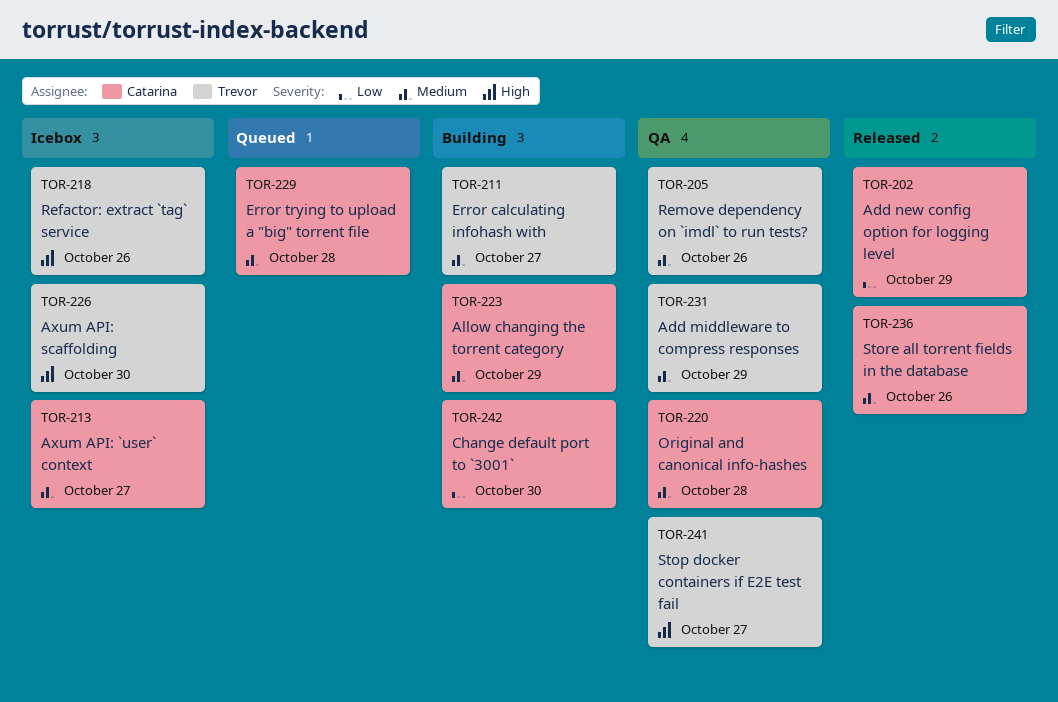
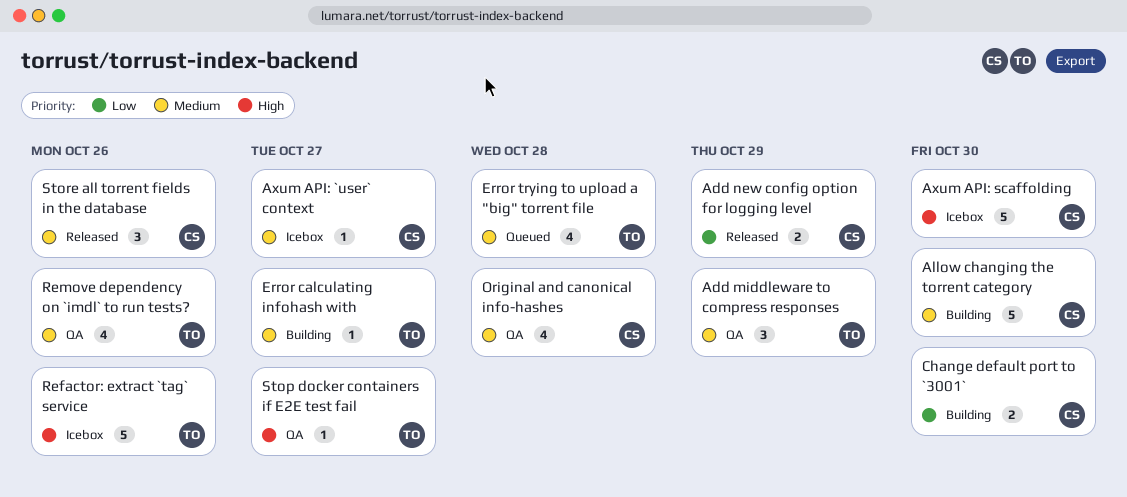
Allow changing the torrent category, due: Oct 29 -> Oct 30
Axum API: scaffolding, owner: Trevor -> Catarina
Error trying to upload a "big" torrent file, owner: Catarina -> Trevor

